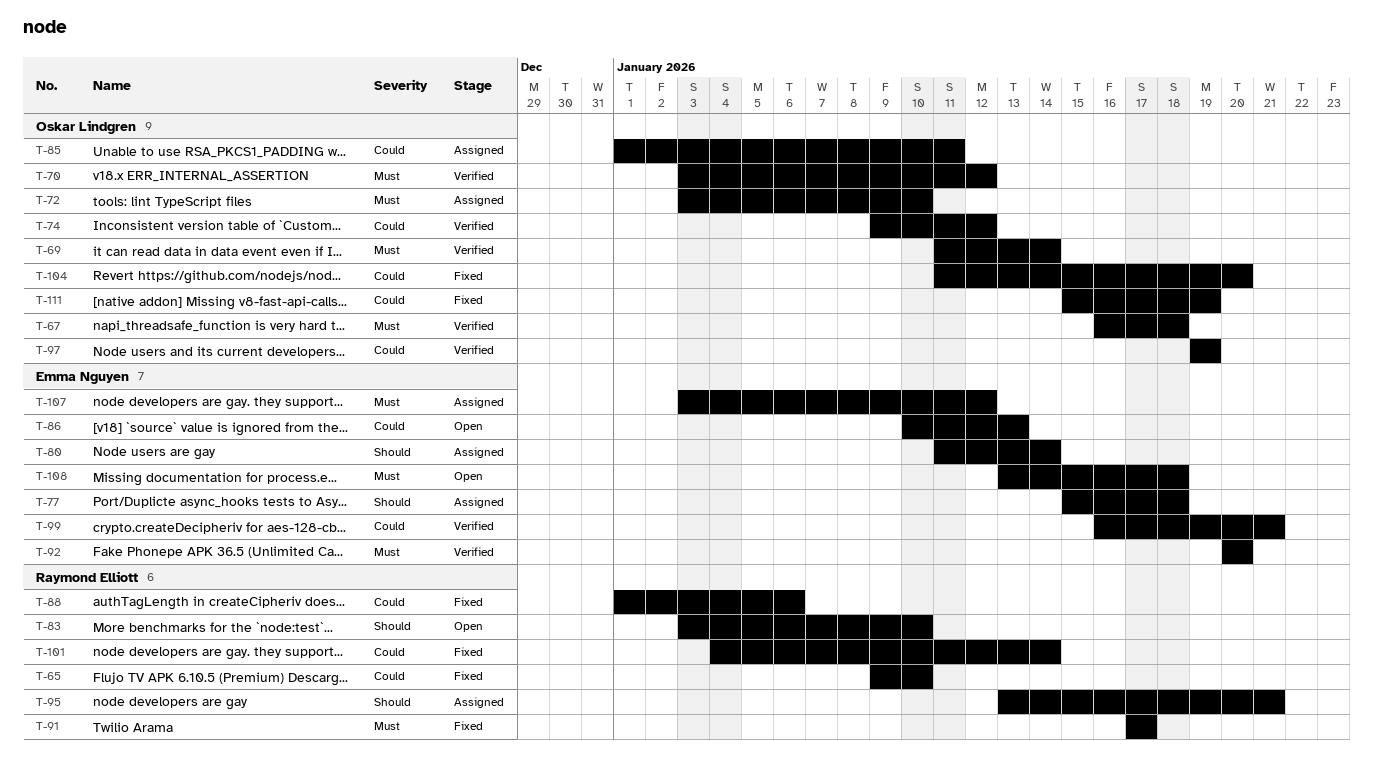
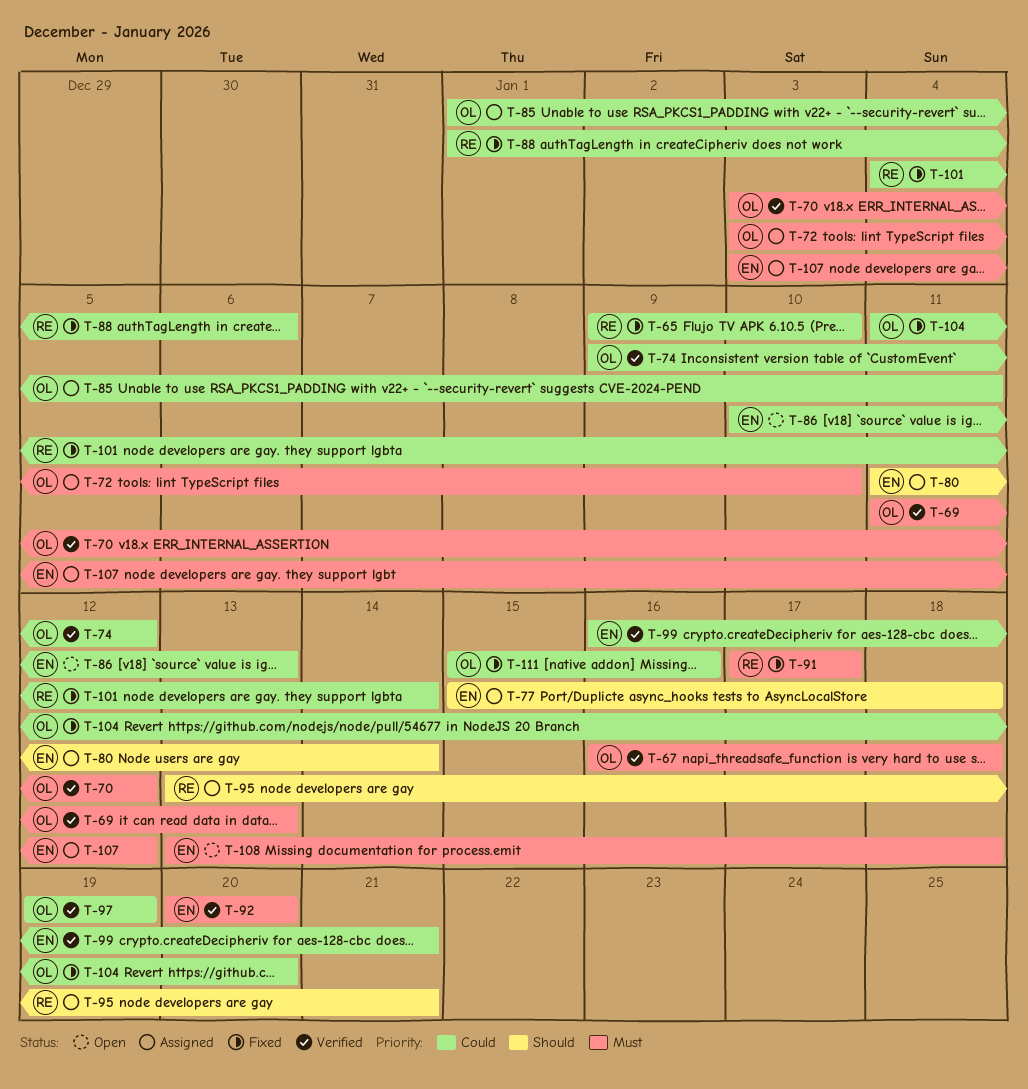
T-69, due: Jan 14 -> Jan 13
T-83: present -> none
T-111, due: Jan 19 -> Jan 16

